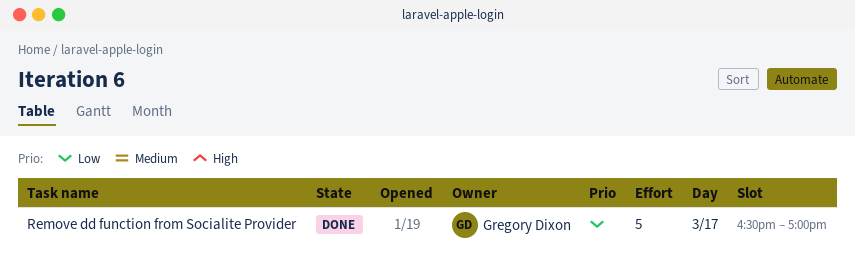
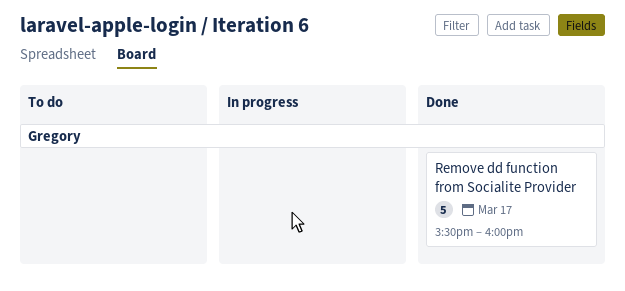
Remove dd function from Socialite Provider, begins: 16:30 -> 15:30
Remove dd function from Socialite Provider, ends: 17:00 -> 16:00

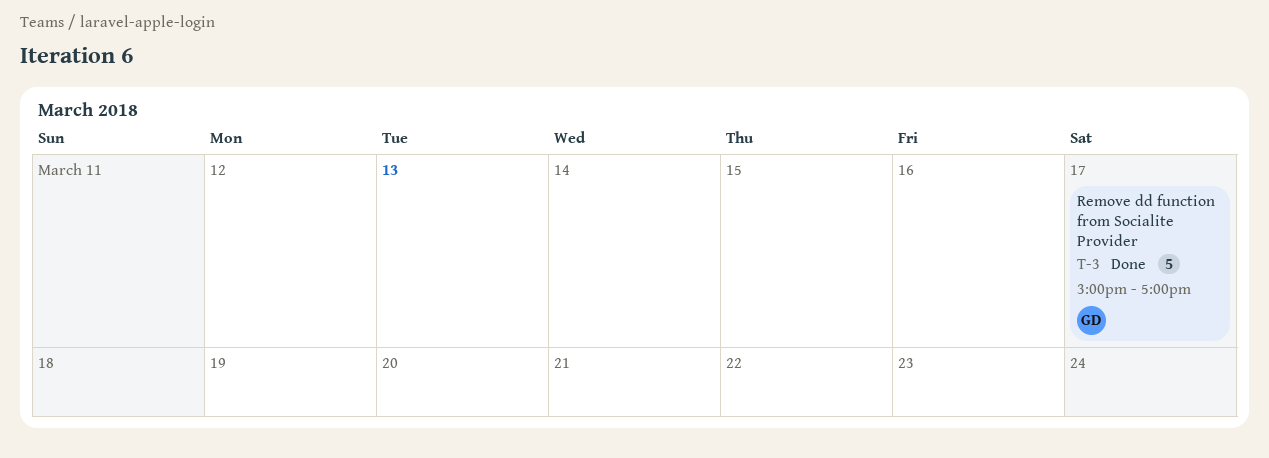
Remove dd function from Socialite Provider, begins: 15:30 -> 15:00
Remove dd function from Socialite Provider, ends: 16:00 -> 17:00

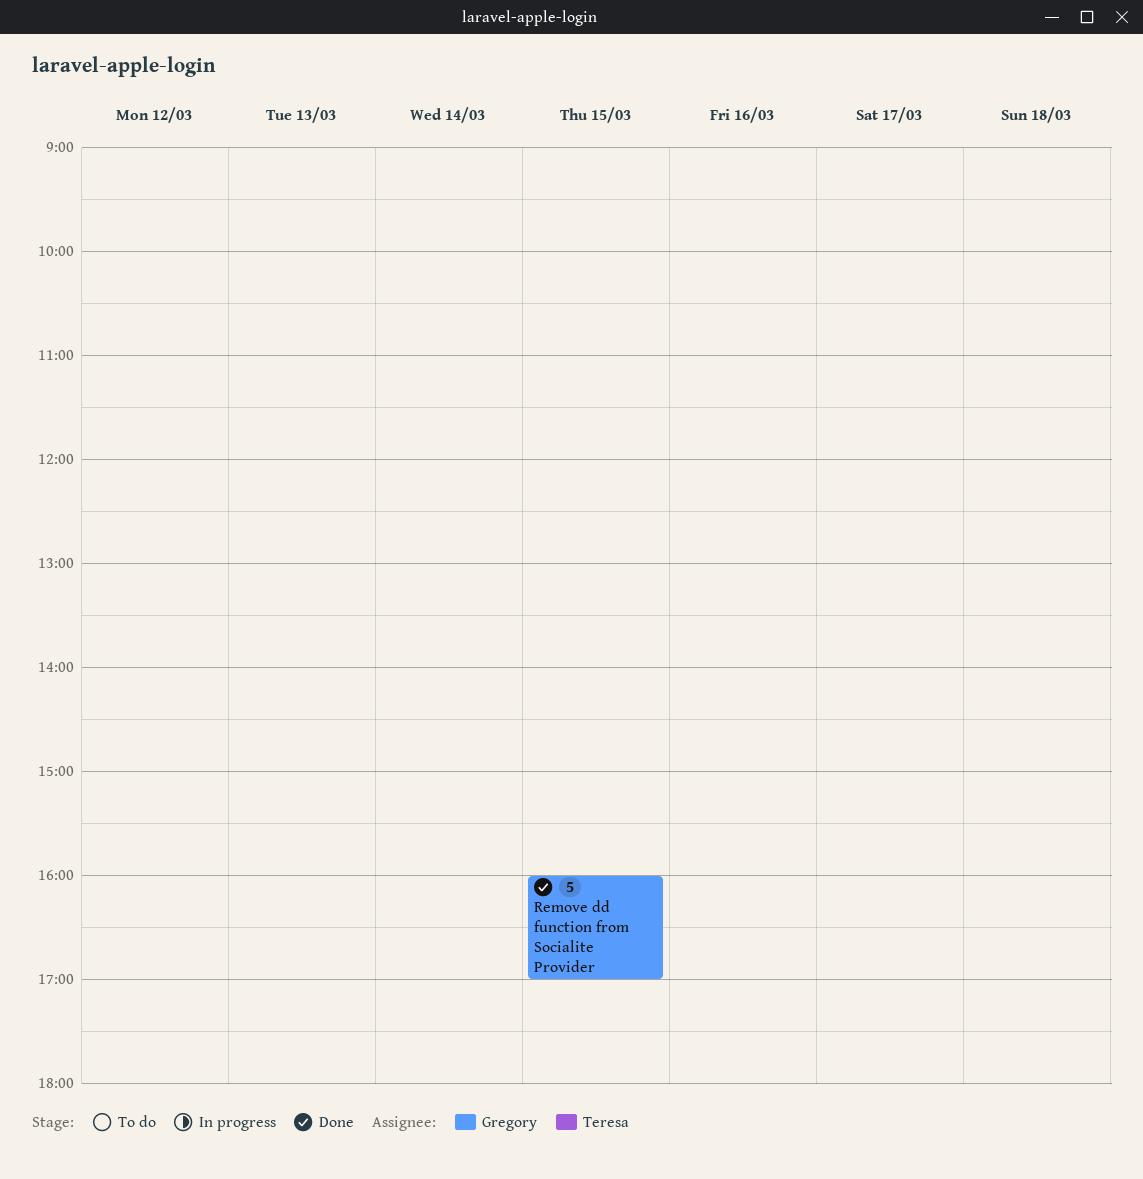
Remove dd function from Socialite Provider, day: Mar 17 -> Mar 15
Remove dd function from Socialite Provider, begins: 15:00 -> 16:00

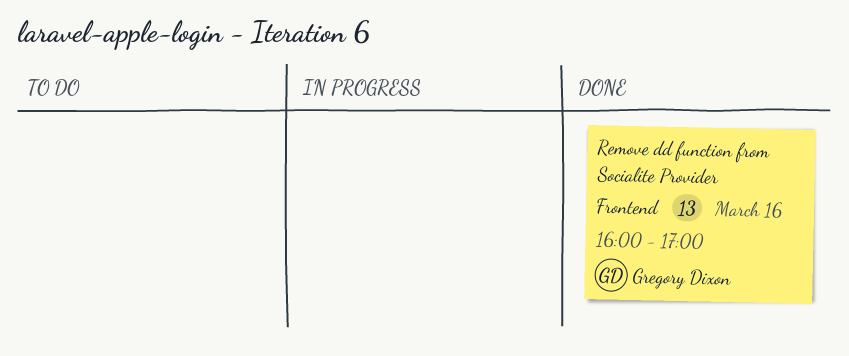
Remove dd function from Socialite Provider, estimate: 5 -> 13
Remove dd function from Socialite Provider, day: Mar 15 -> Mar 16

